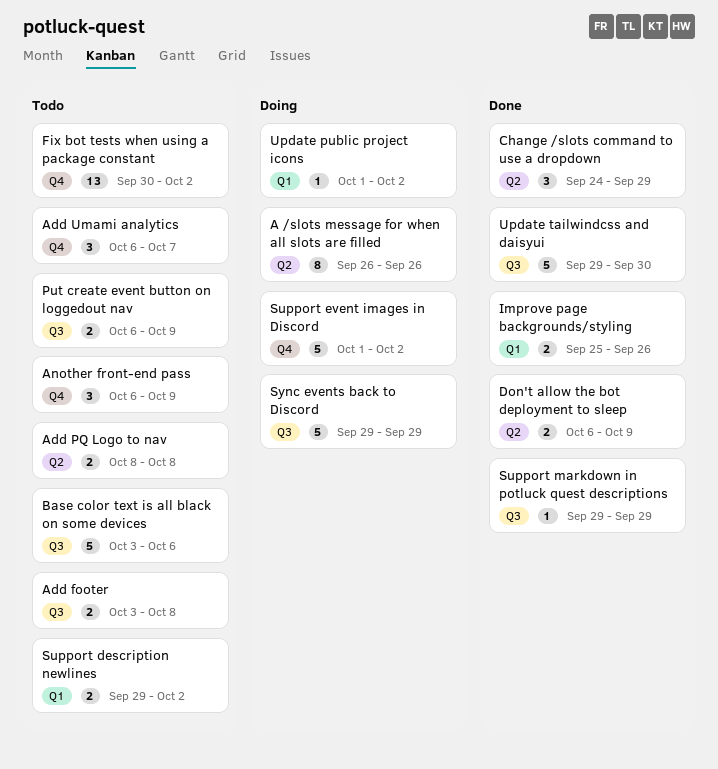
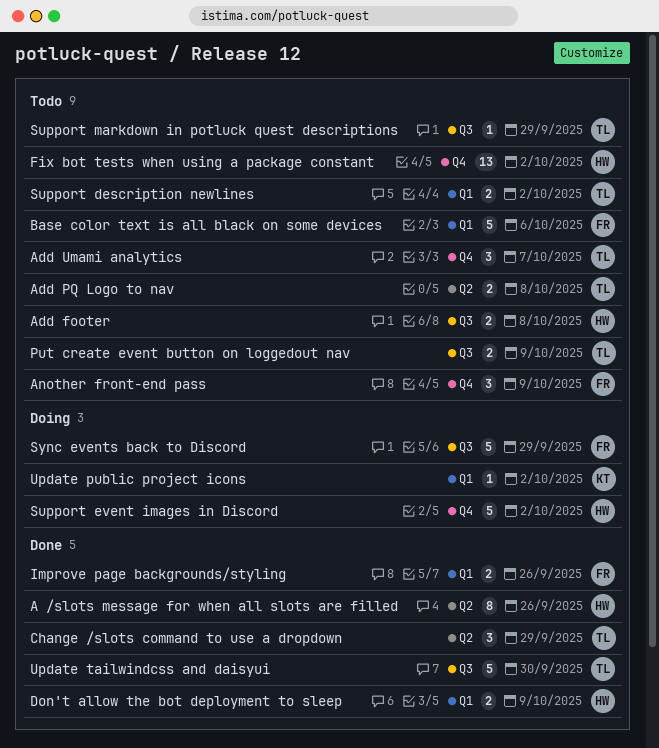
A /slots message for when all slots are filled, status: Doing -> Done
Base color text is all black on some devices, label: Q3 -> Q1
Don't allow the bot deployment to sleep, label: Q2 -> Q1
Support markdown in potluck quest descriptions, status: Done -> Todo

